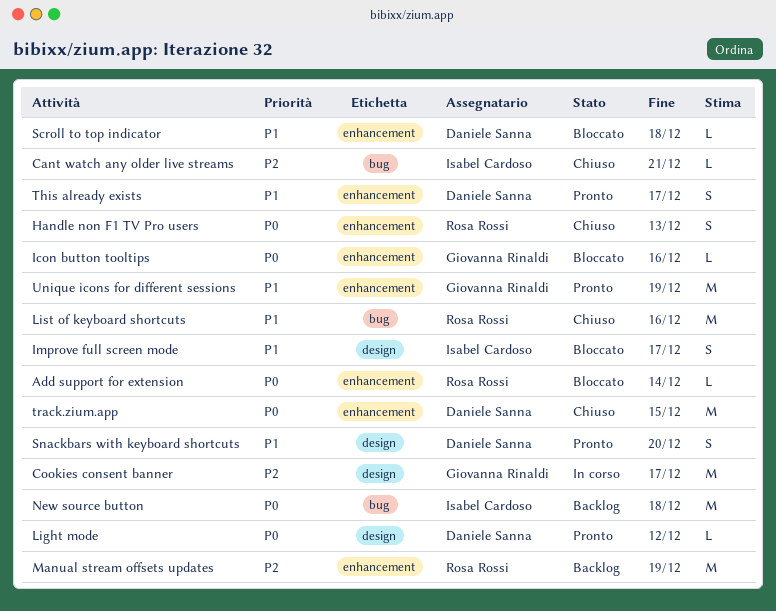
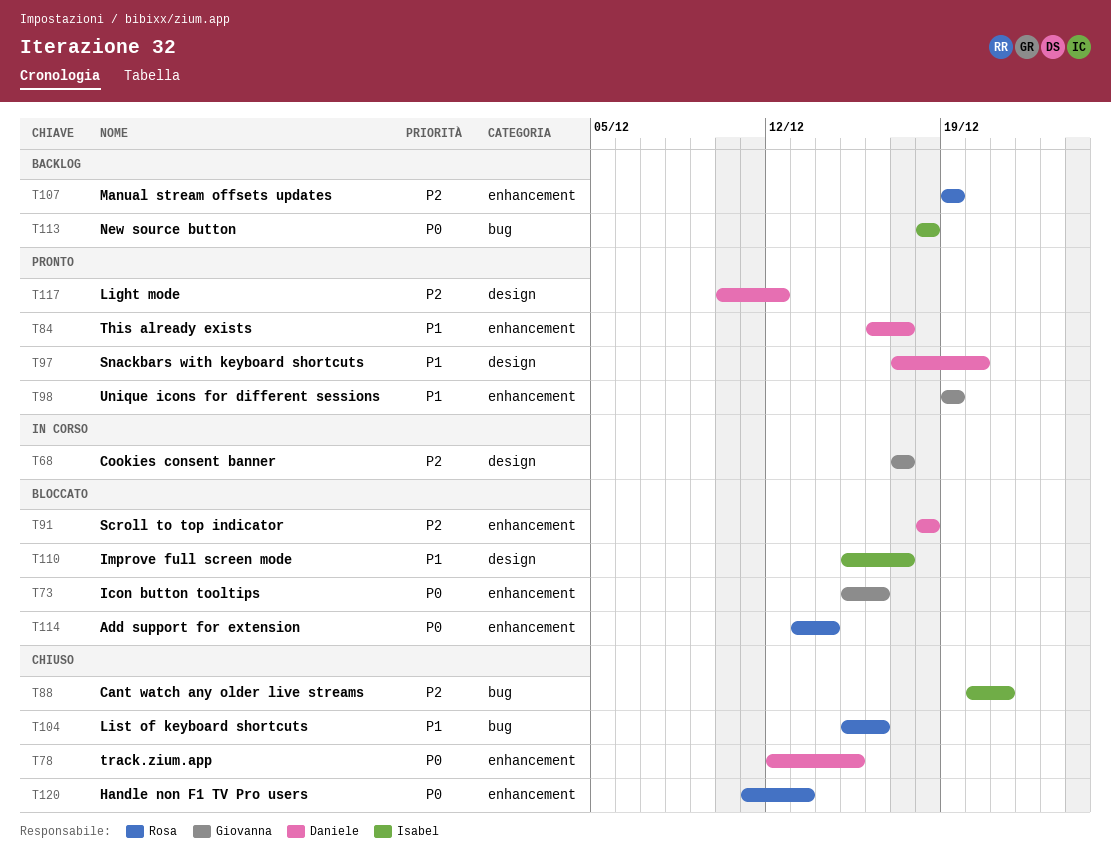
Light mode, priority: P0 -> P2
Scroll to top indicator, priority: P1 -> P2

